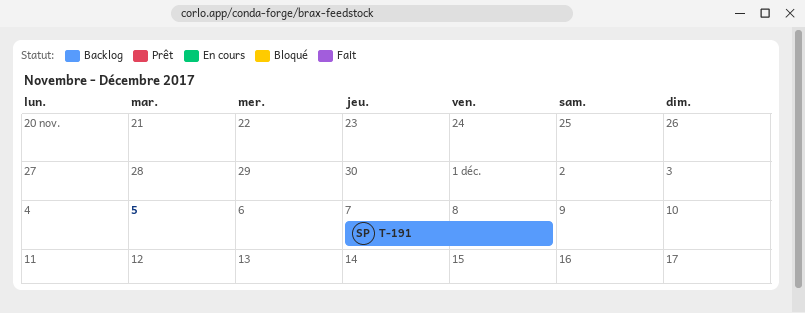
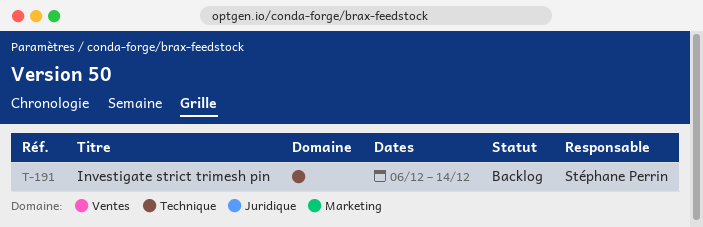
T-191, start: Dec 7 -> Dec 6
T-191, due: Dec 8 -> Dec 14

